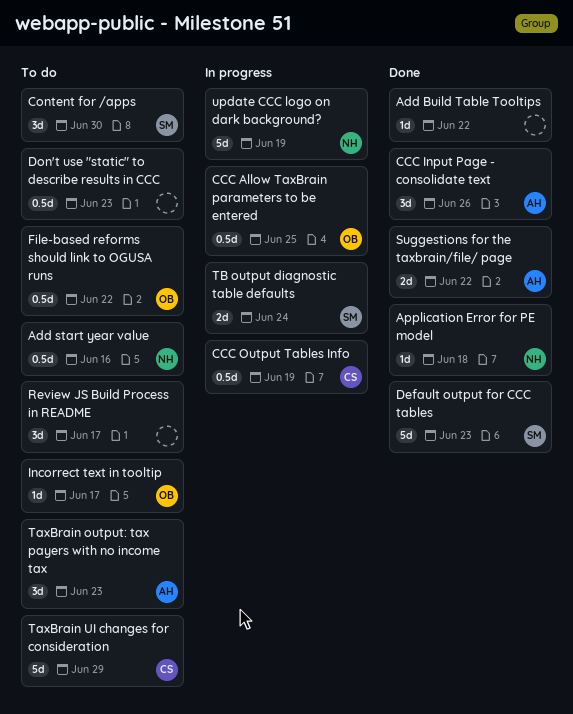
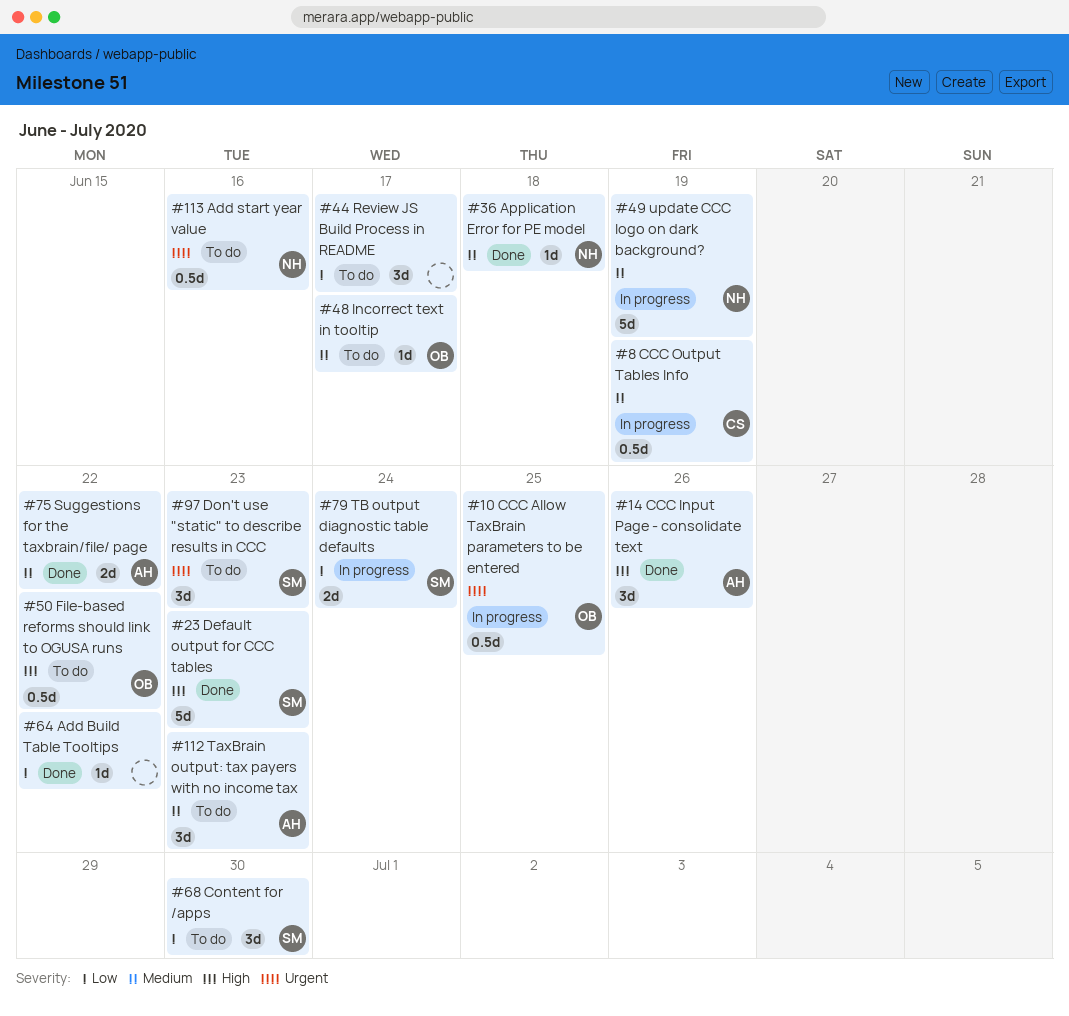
Don't use "static" to describe results in CCC, owner: none -> SM
Don't use "static" to describe results in CCC, estimate: 0.5d -> 3d
TaxBrain UI changes for consideration: present -> none

